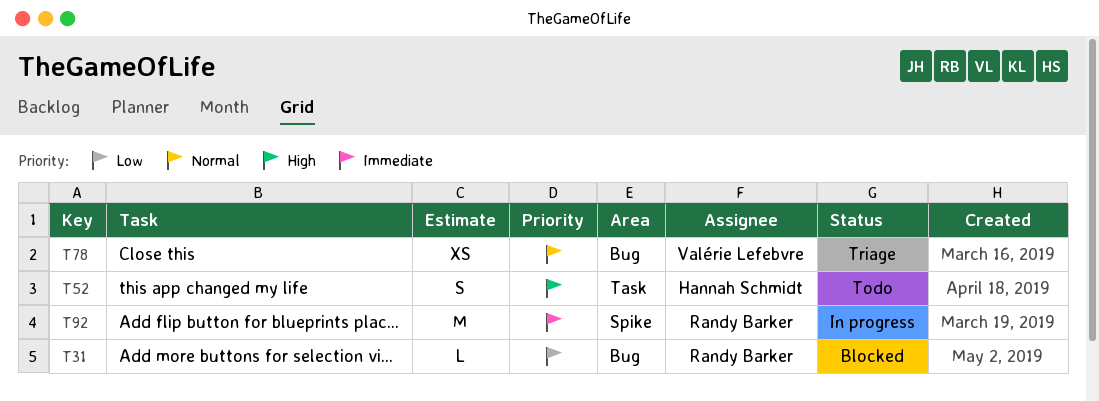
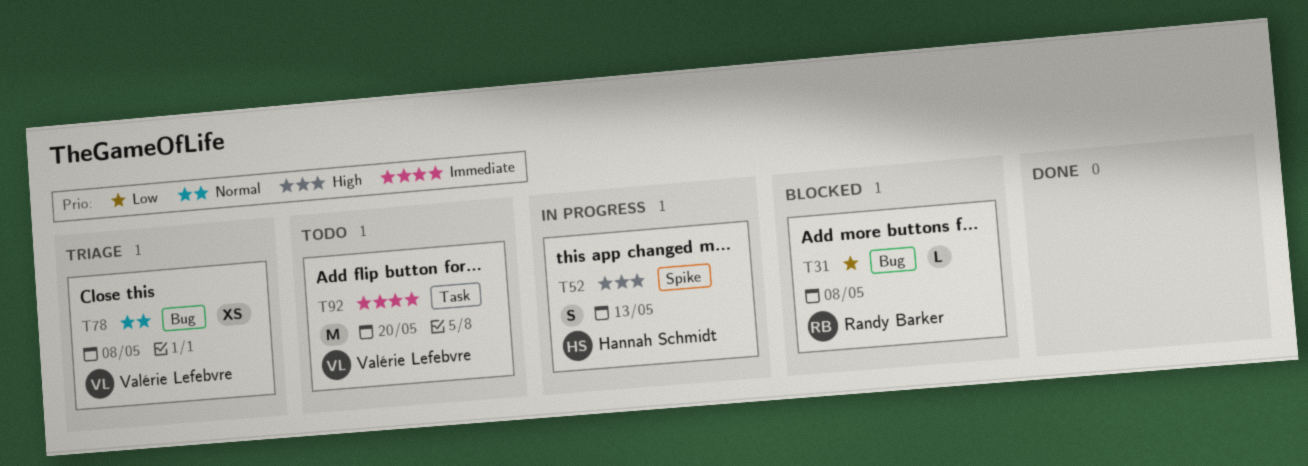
T52, status: Todo -> In progress
T52, label: Task -> Spike
T92, status: In progress -> Todo
T92, owner: Randy Barker -> Valérie Lefebvre
T92, label: Spike -> Task

